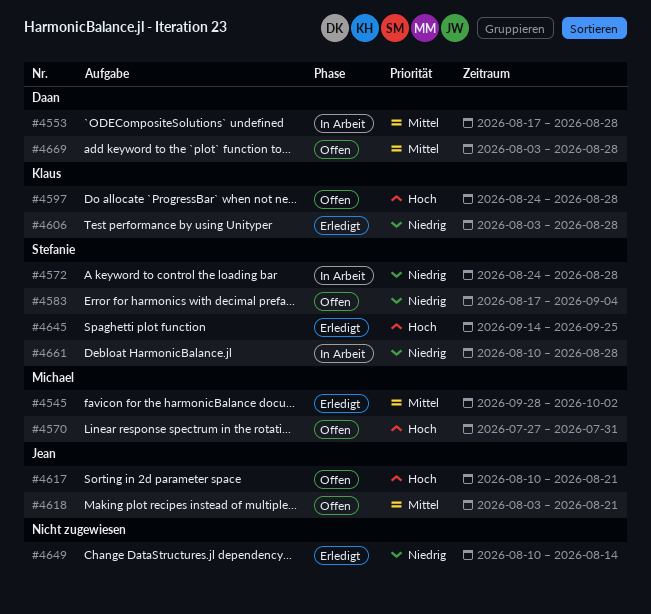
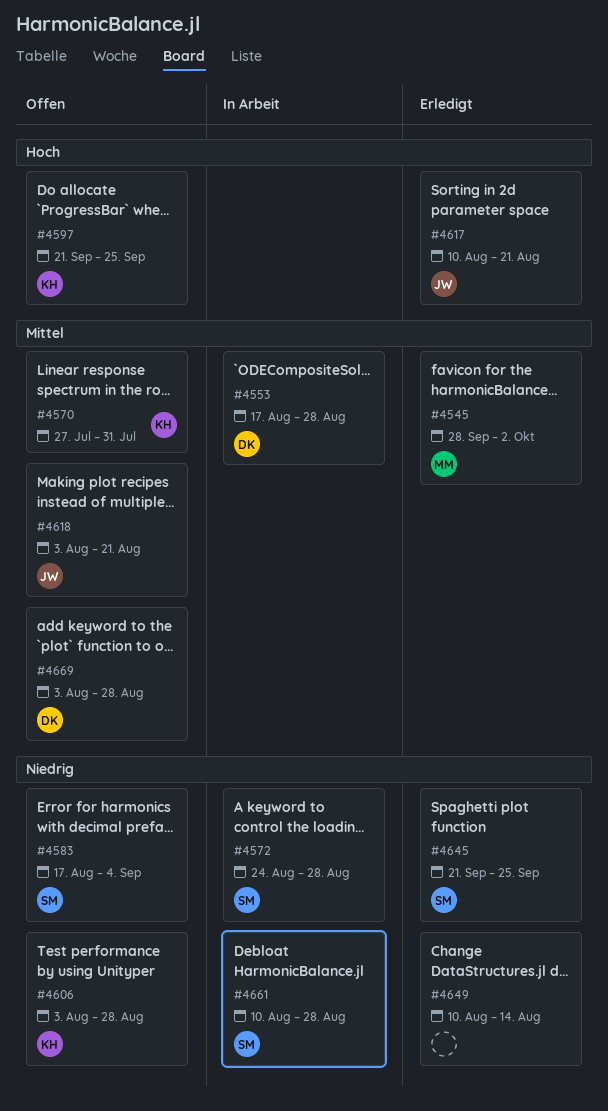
#4570, owner: Michael -> Klaus
#4570, priority: Hoch -> Mittel
#4597, start: Aug 24 -> Sep 21
#4597, due: Aug 28 -> Sep 25
#4606, status: Erledigt -> Offen
#4617, status: Offen -> Erledigt
#4645, priority: Hoch -> Niedrig
#4645, start: Sep 14 -> Sep 21

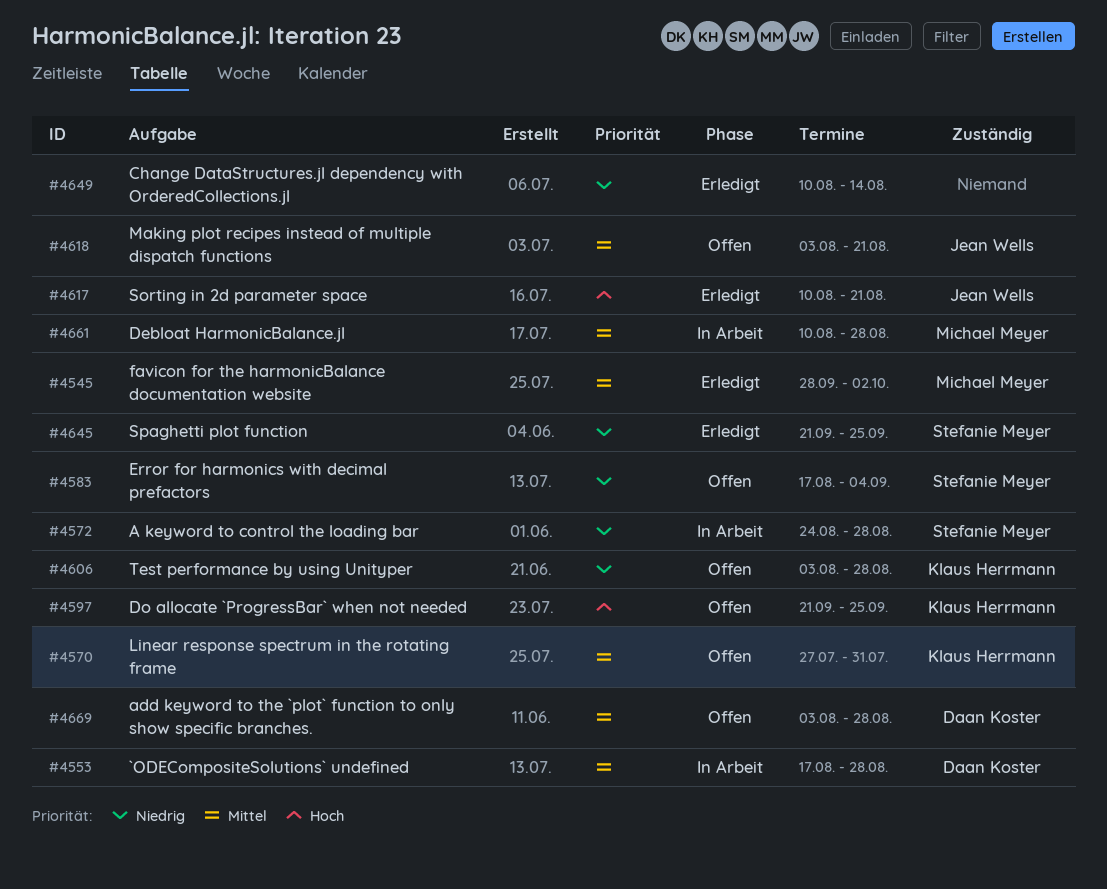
#4661, owner: Stefanie Meyer -> Michael Meyer
#4661, priority: Niedrig -> Mittel

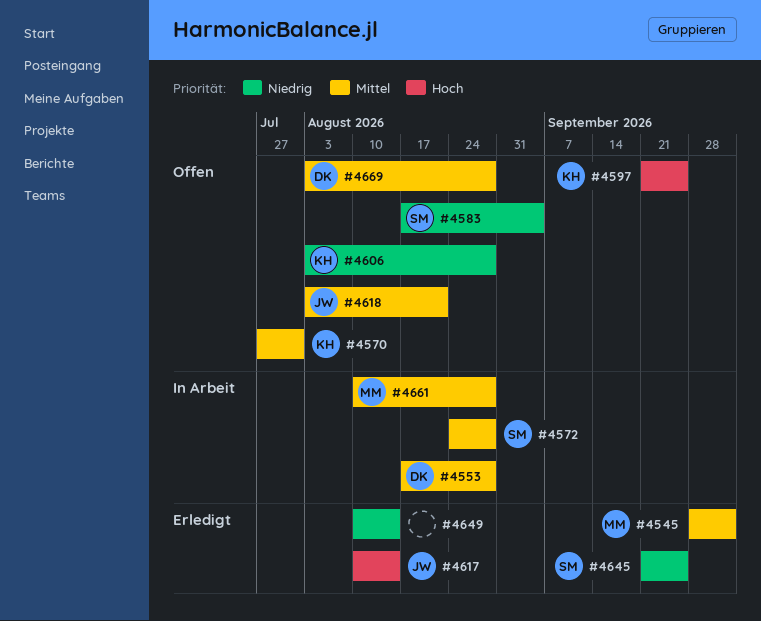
#4572, priority: Niedrig -> Mittel
#4617, due: Aug 21 -> Aug 14

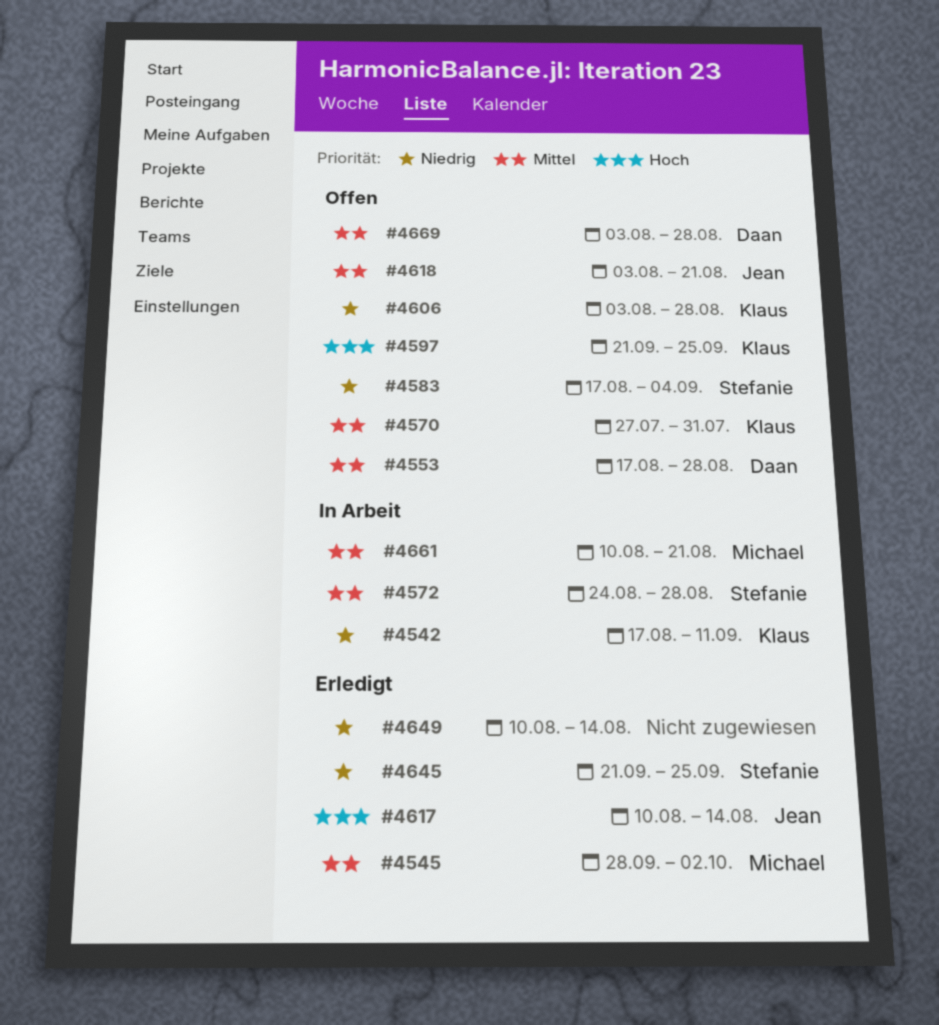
#4542: none -> present
#4553, status: In Arbeit -> Offen
#4661, due: Aug 28 -> Aug 21

